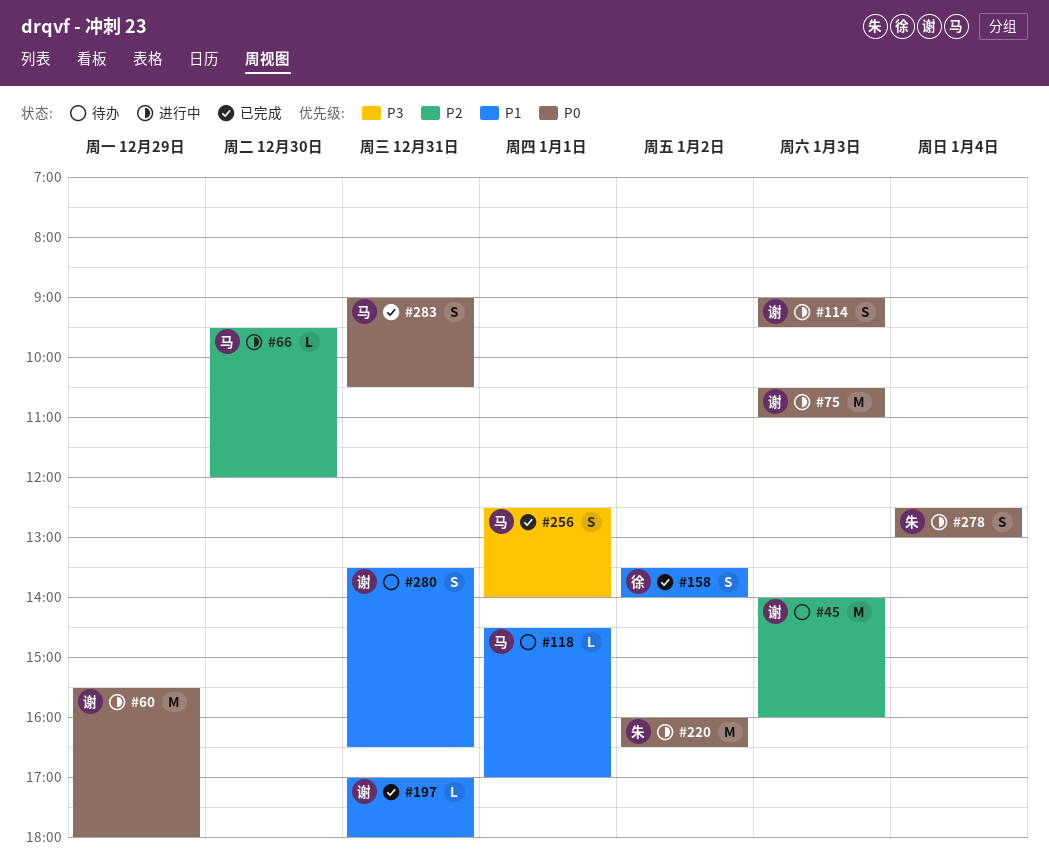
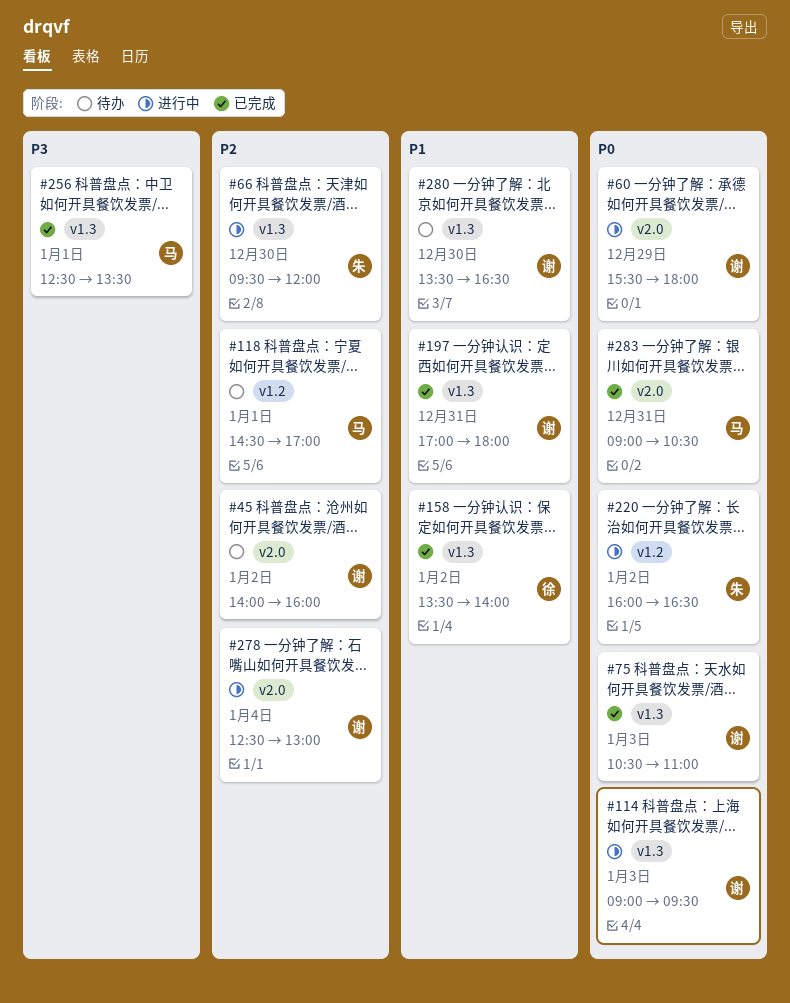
#45, day: Jan 3 -> Jan 2
#66, owner: 马 -> 朱
#75, status: 进行中 -> 已完成
#118, priority: P1 -> P2
#256, ends: 14:00 -> 13:30
#278, owner: 朱 -> 谢
#278, priority: P0 -> P2
#280, day: Dec 31 -> Dec 30

